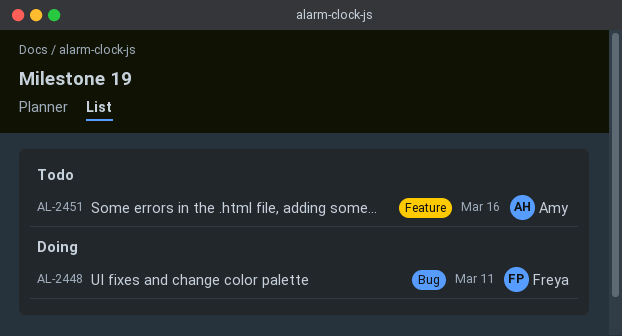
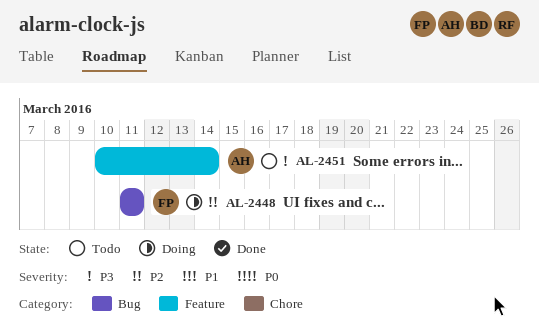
AL-2451, due: Mar 16 -> Mar 14

